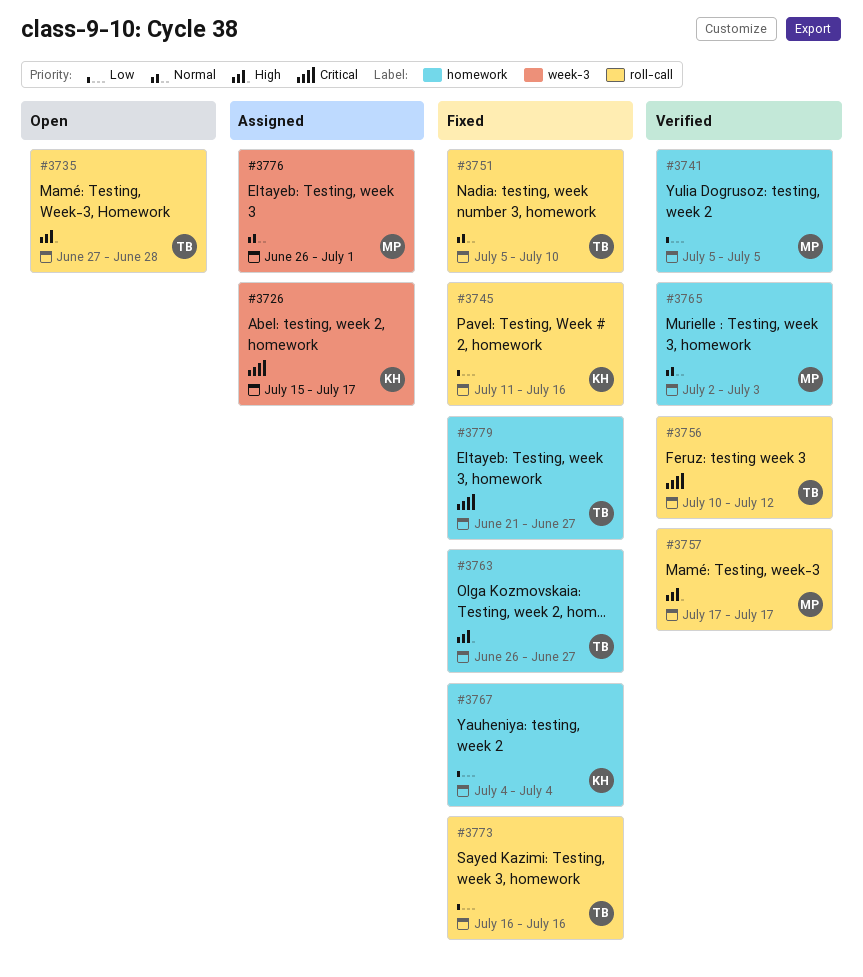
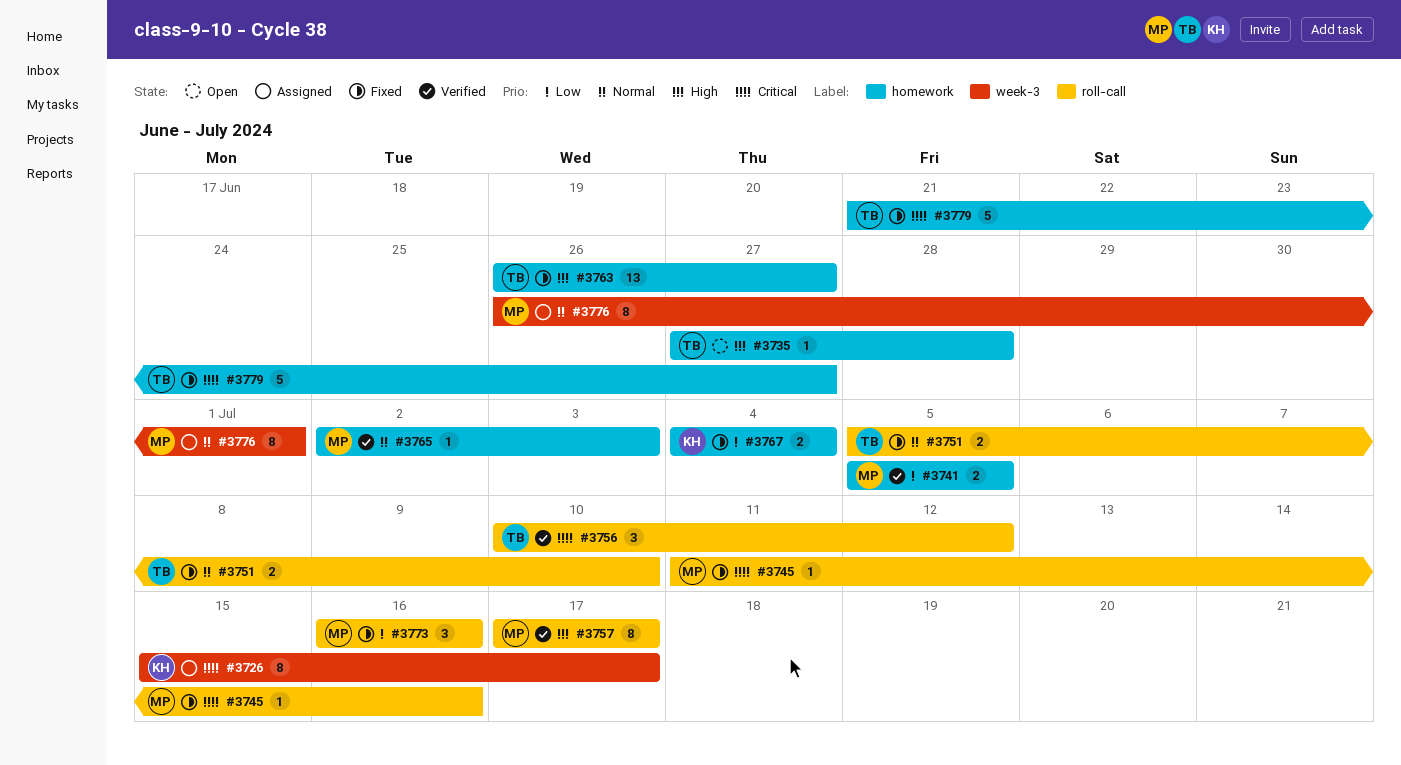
#3735, label: roll-call -> homework
#3745, owner: KH -> MP
#3745, priority: Low -> Critical
#3773, owner: TB -> MP

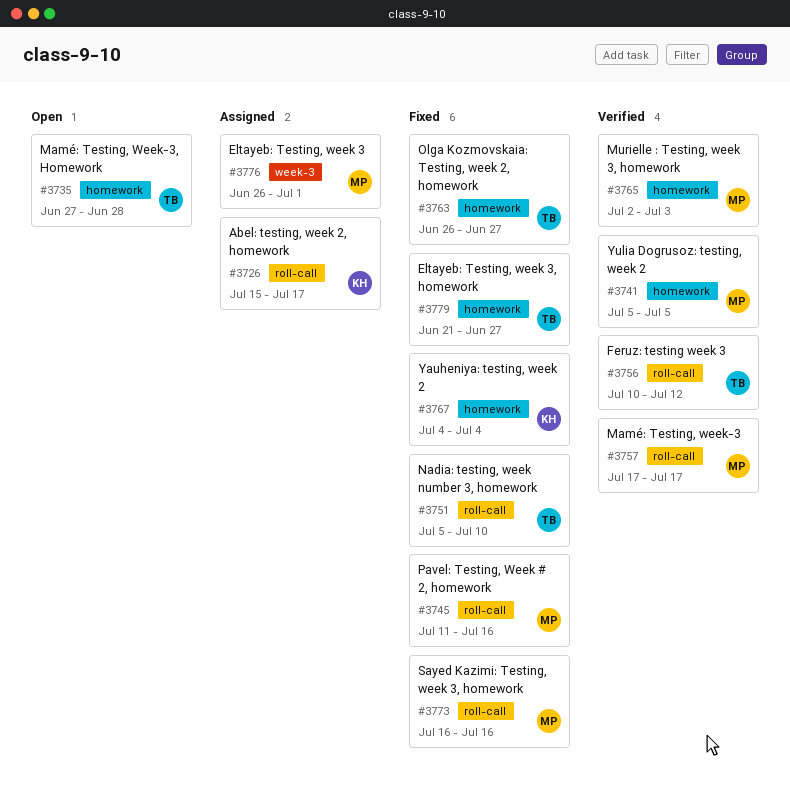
#3726, label: week-3 -> roll-call

